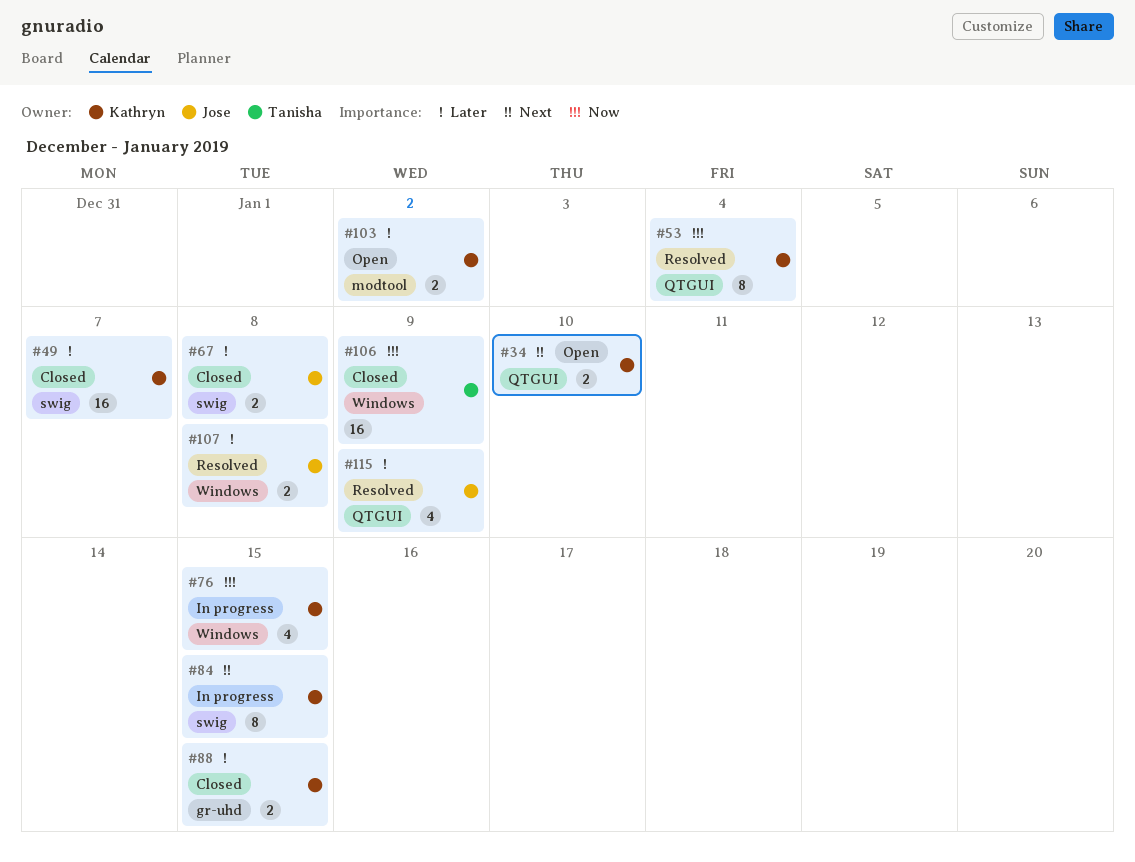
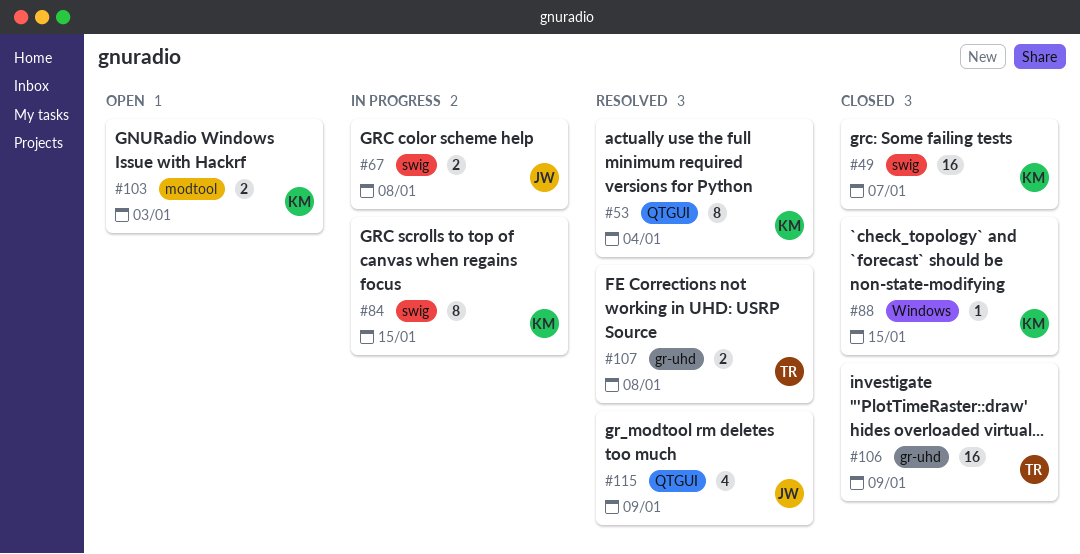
#34: present -> none
#67, status: Closed -> In progress
#76: present -> none
#88, label: gr-uhd -> Windows
#88, estimate: 2 -> 1
#103, due: Jan 2 -> Jan 3
#106, label: Windows -> gr-uhd
#107, owner: Jose -> Tanisha
#107, label: Windows -> gr-uhd

